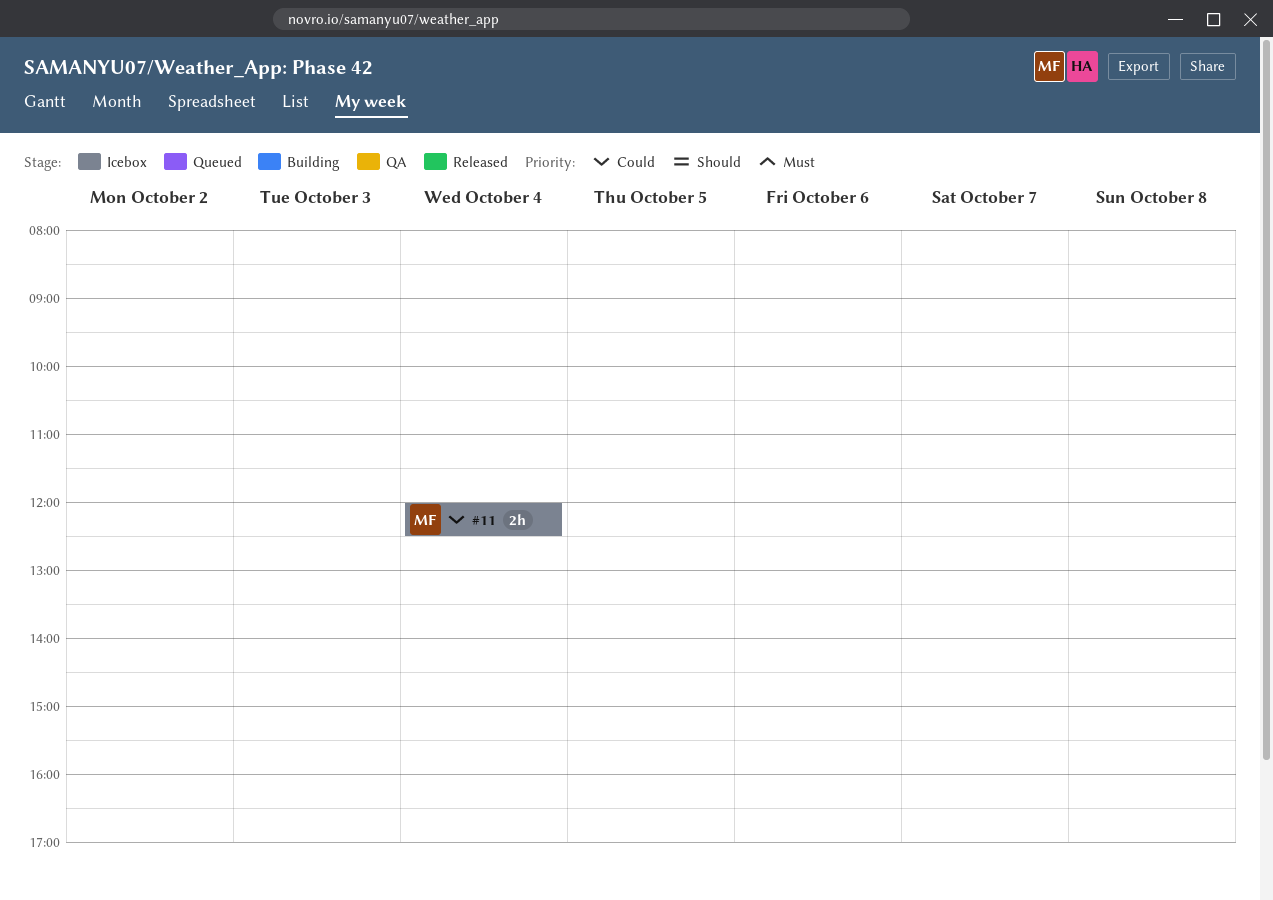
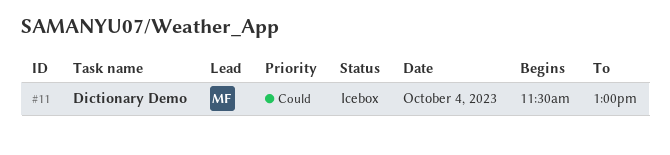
#11, begins: 12:00 -> 11:30
#11, ends: 12:30 -> 13:00

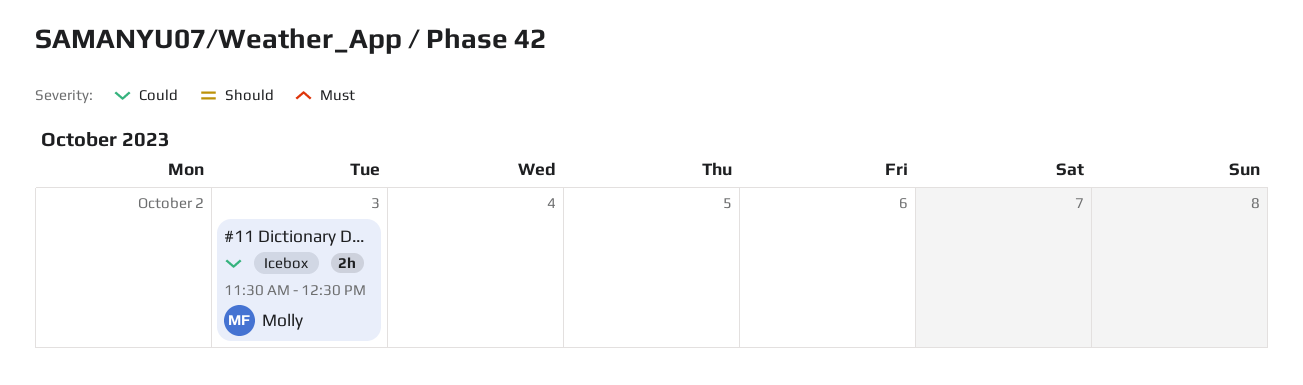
#11, day: Oct 4 -> Oct 3
#11, ends: 13:00 -> 12:30

